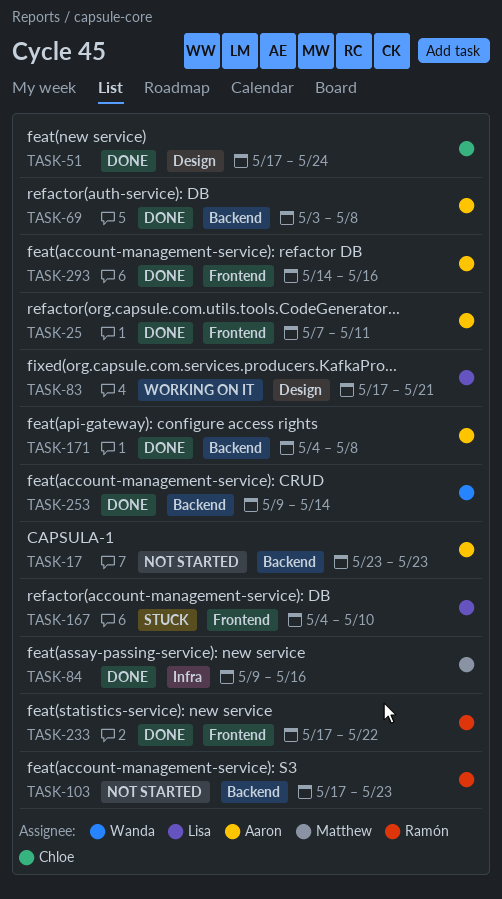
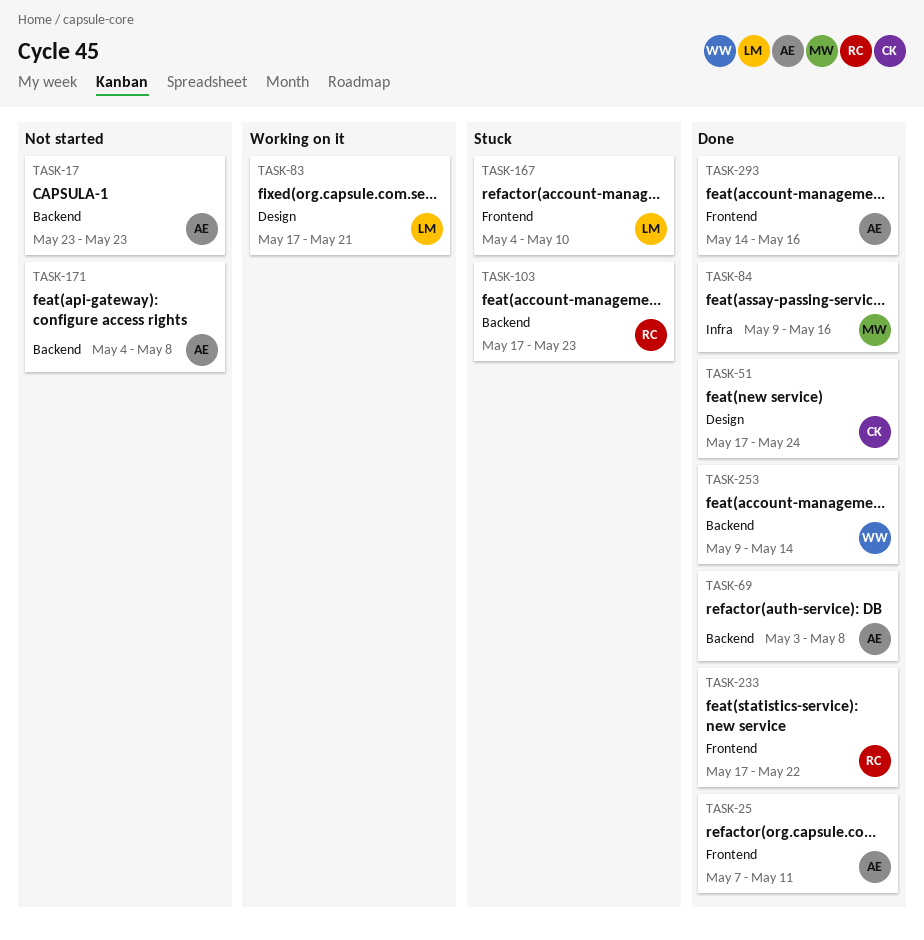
TASK-103, status: Not started -> Stuck
TASK-171, status: Done -> Not started

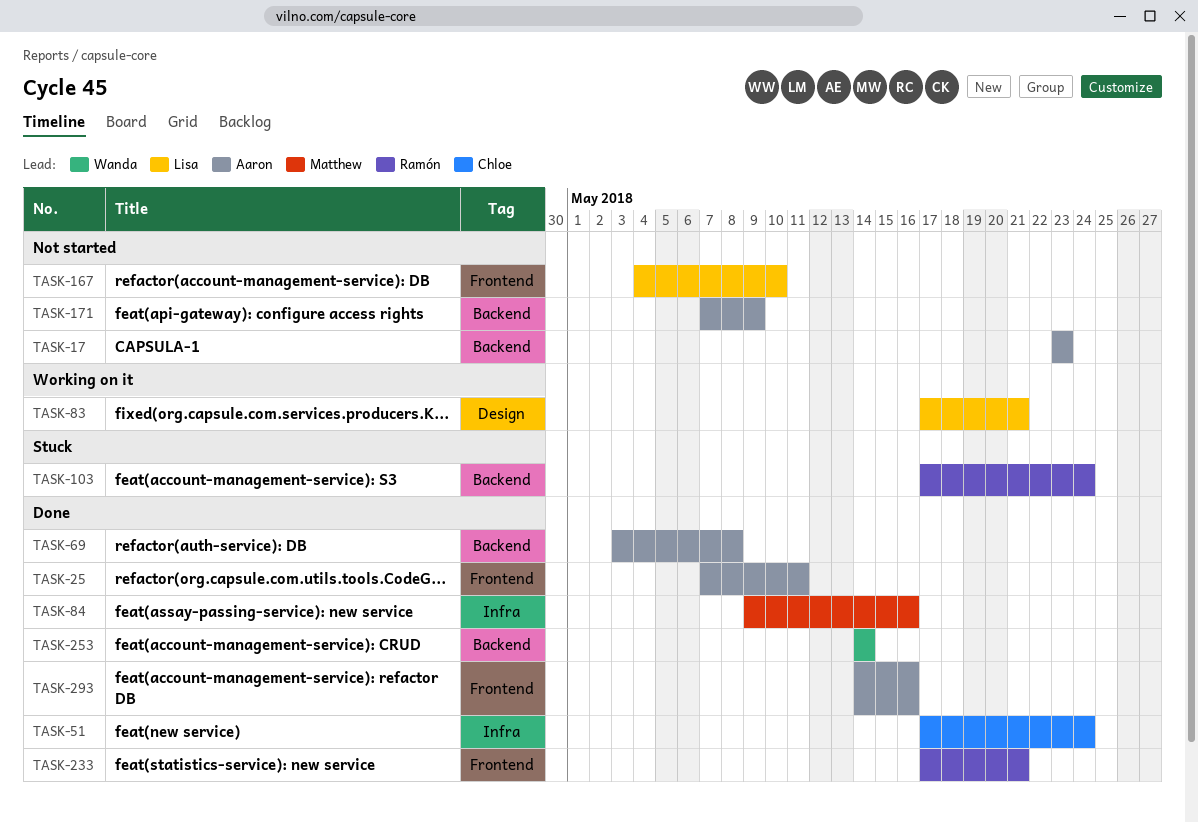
TASK-51, label: Design -> Infra
TASK-103, due: May 23 -> May 24
TASK-167, status: Stuck -> Not started
TASK-171, start: May 4 -> May 7
TASK-171, due: May 8 -> May 9
TASK-233, due: May 22 -> May 21
TASK-253, start: May 9 -> May 14

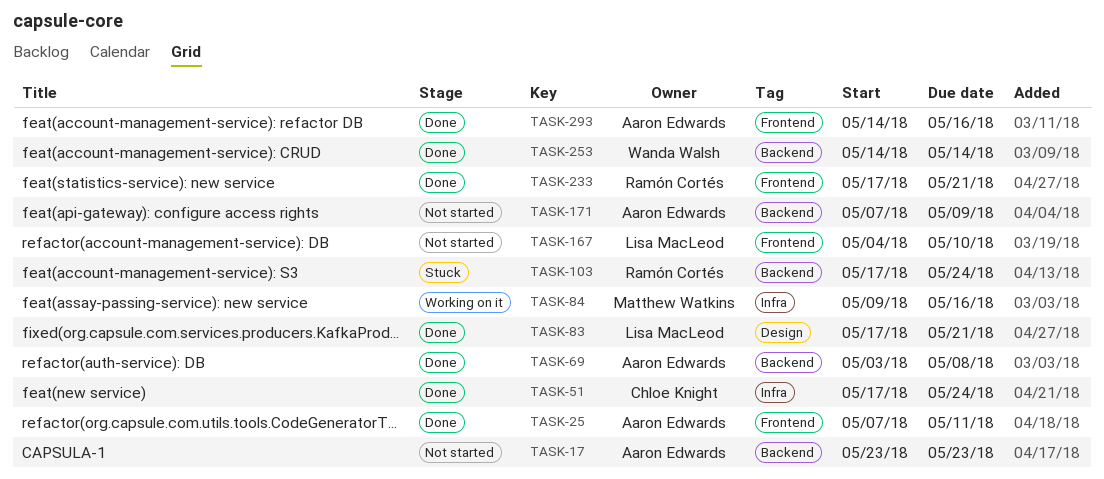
TASK-83, status: Working on it -> Done
TASK-84, status: Done -> Working on it

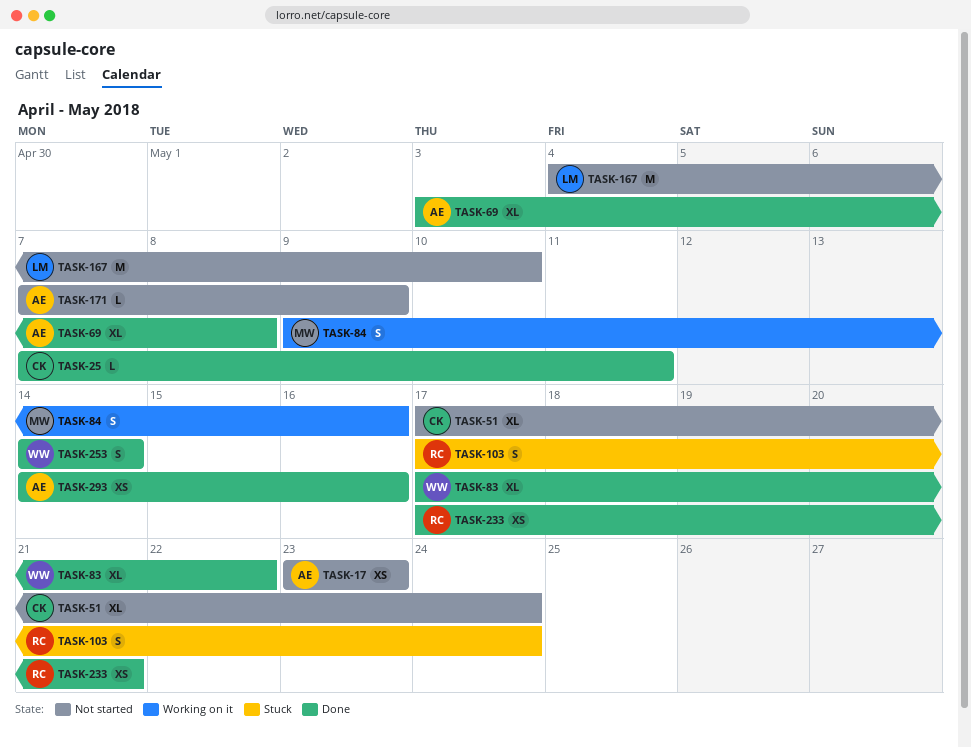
TASK-25, owner: Aaron Edwards -> Chloe Knight
TASK-51, status: Done -> Not started
TASK-83, owner: Lisa MacLeod -> Wanda Walsh
TASK-83, due: May 21 -> May 22

